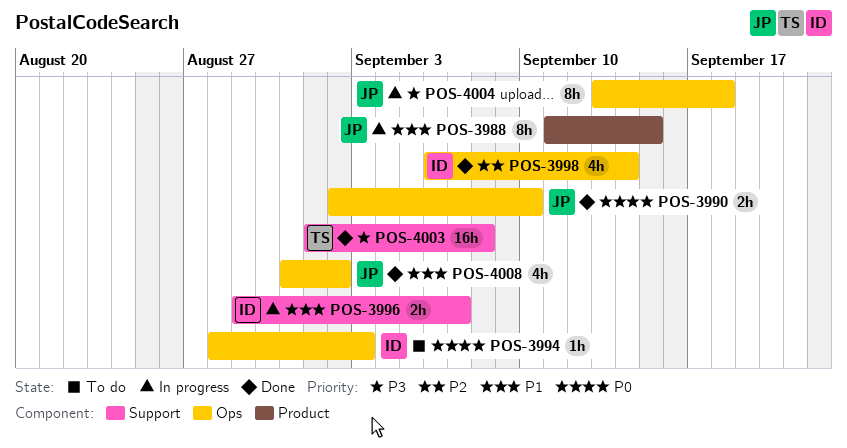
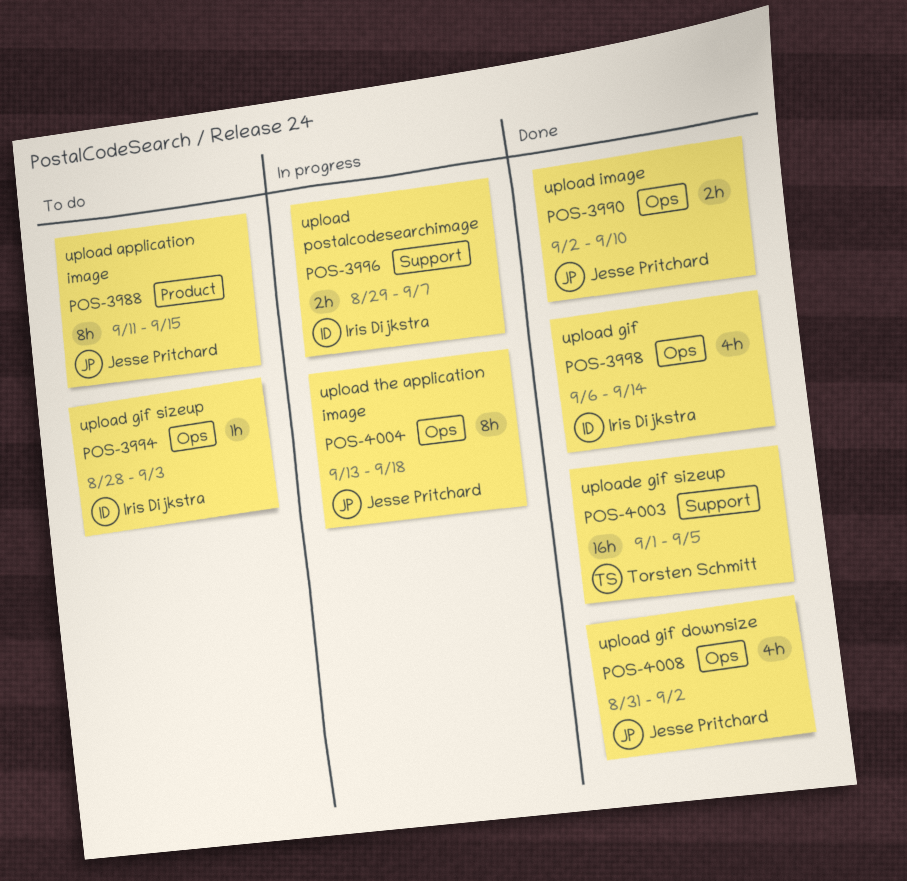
POS-3988, status: In progress -> To do
POS-4003, due: Sep 8 -> Sep 5

